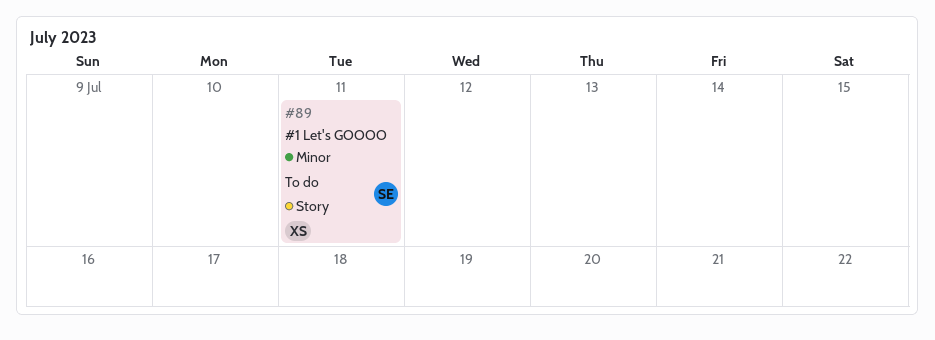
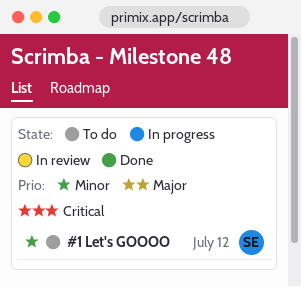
#1 Let's GOOOO, due: Jul 11 -> Jul 12

